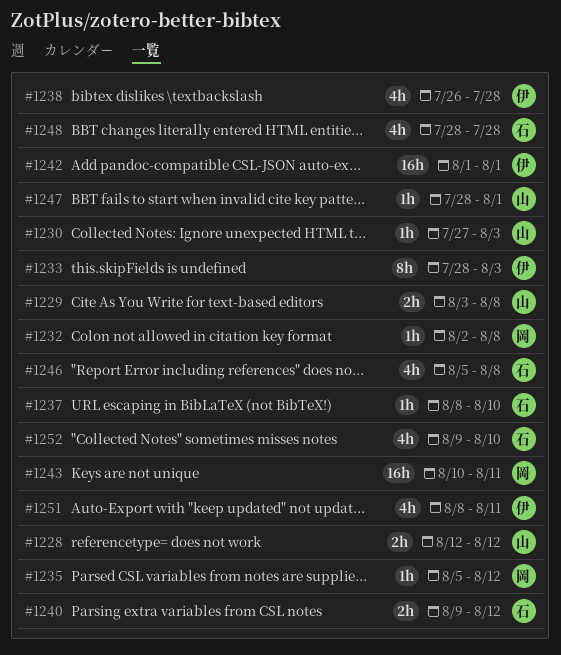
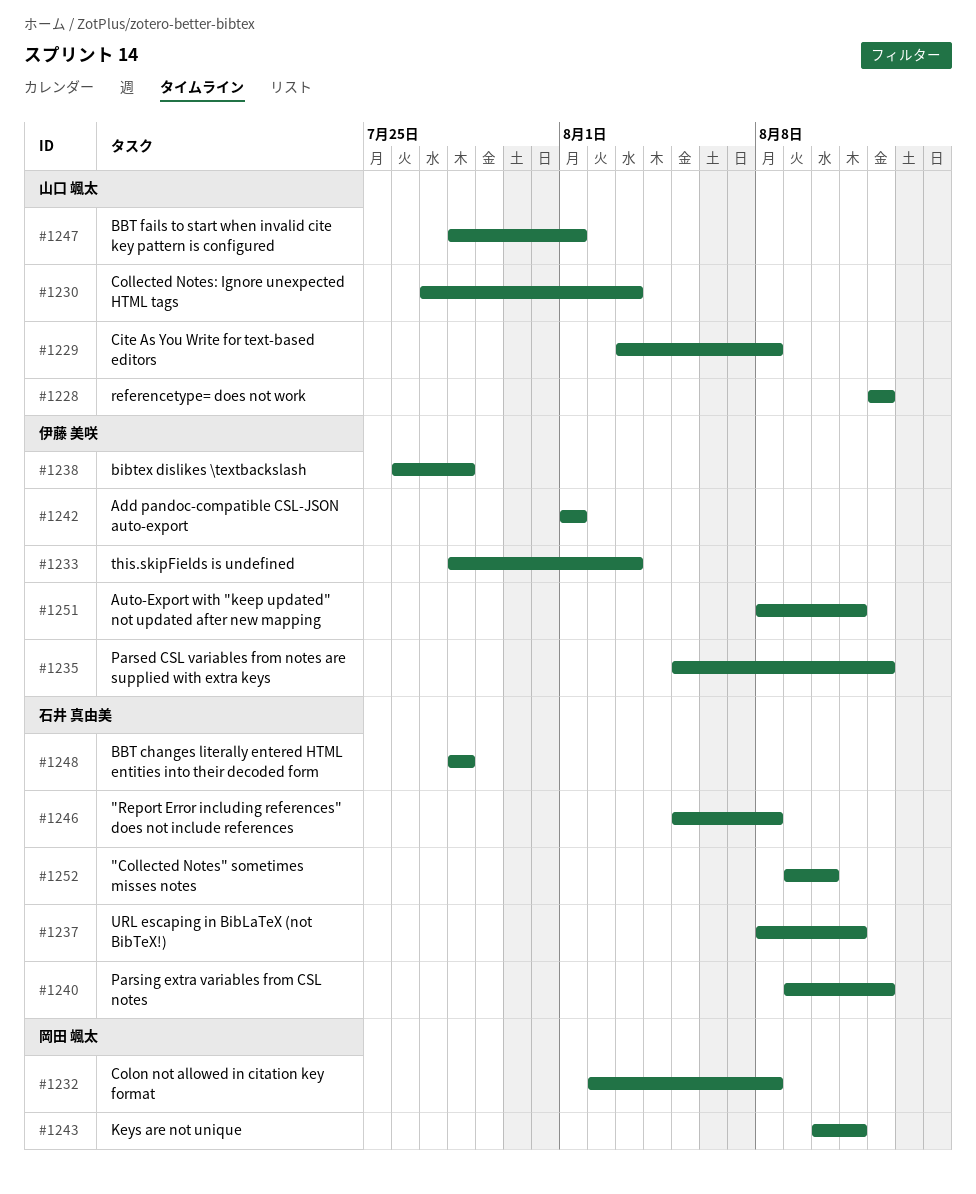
#1235, owner: 岡田 颯太 -> 伊藤 美咲
#1237, due: Aug 10 -> Aug 11

